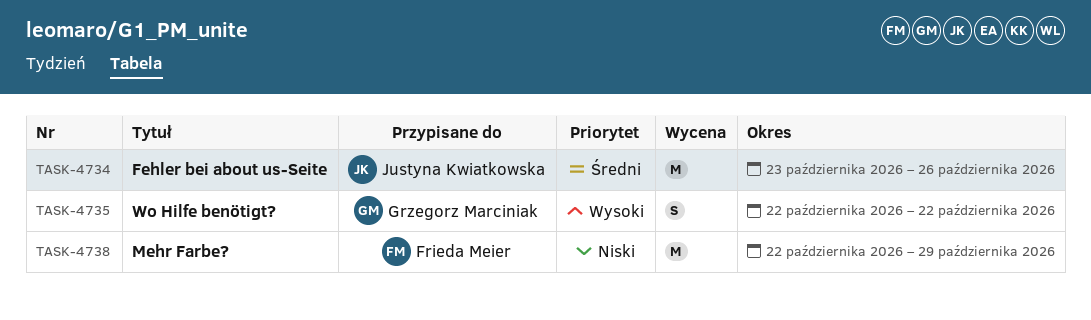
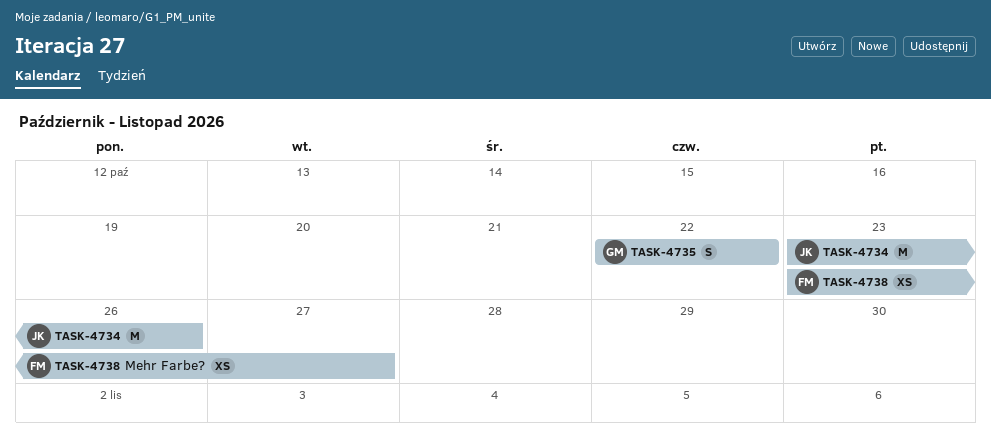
TASK-4738, estimate: M -> XS
TASK-4738, start: Oct 22 -> Oct 23
TASK-4738, due: Oct 29 -> Oct 27

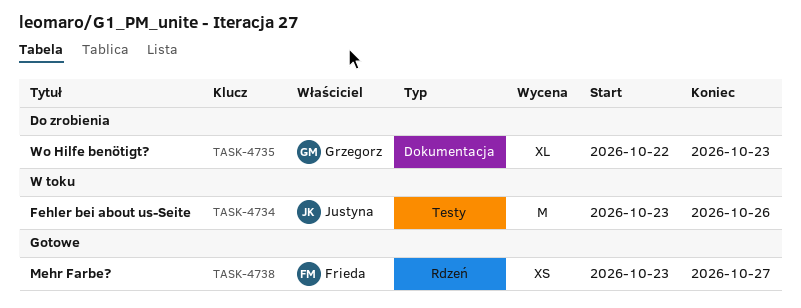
TASK-4735, estimate: S -> XL
TASK-4735, due: Oct 22 -> Oct 23

